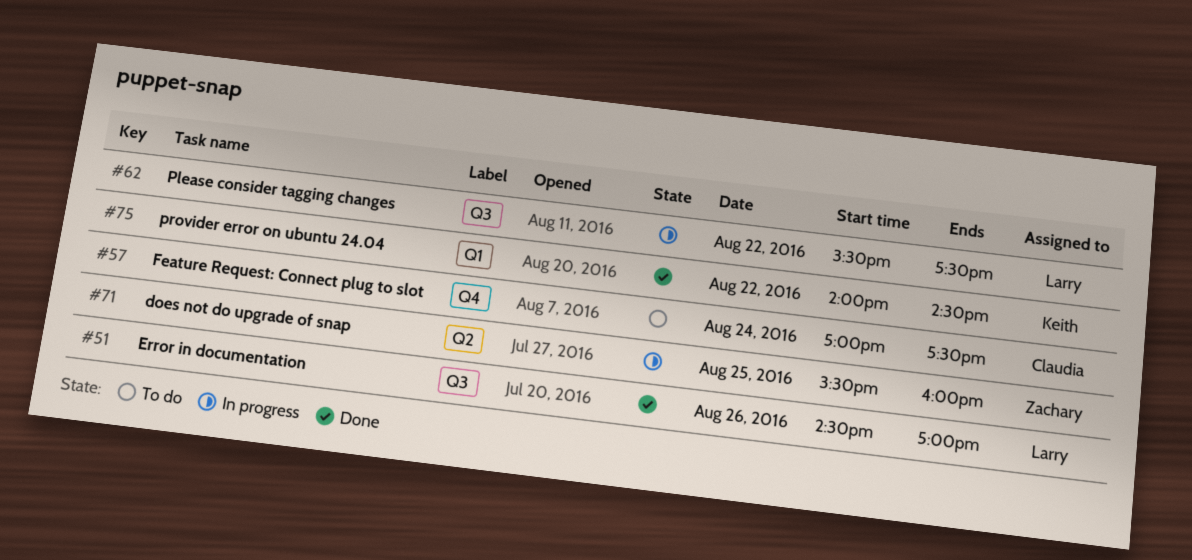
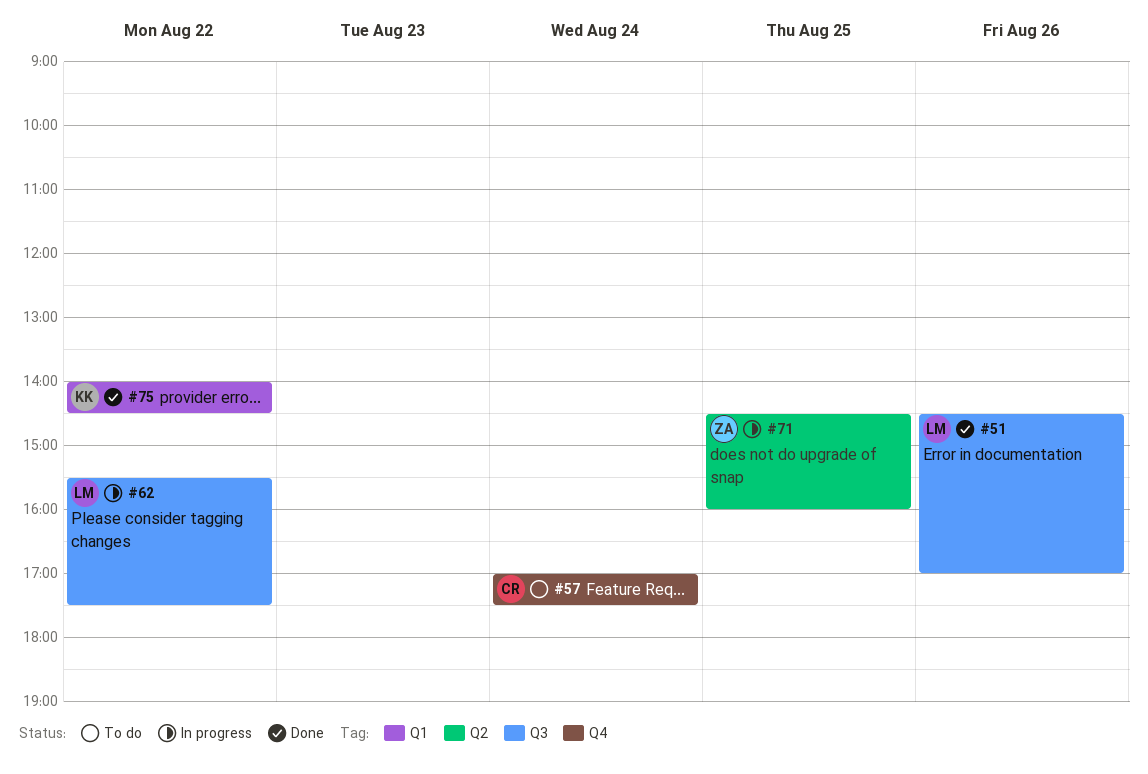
#71, begins: 15:30 -> 14:30

